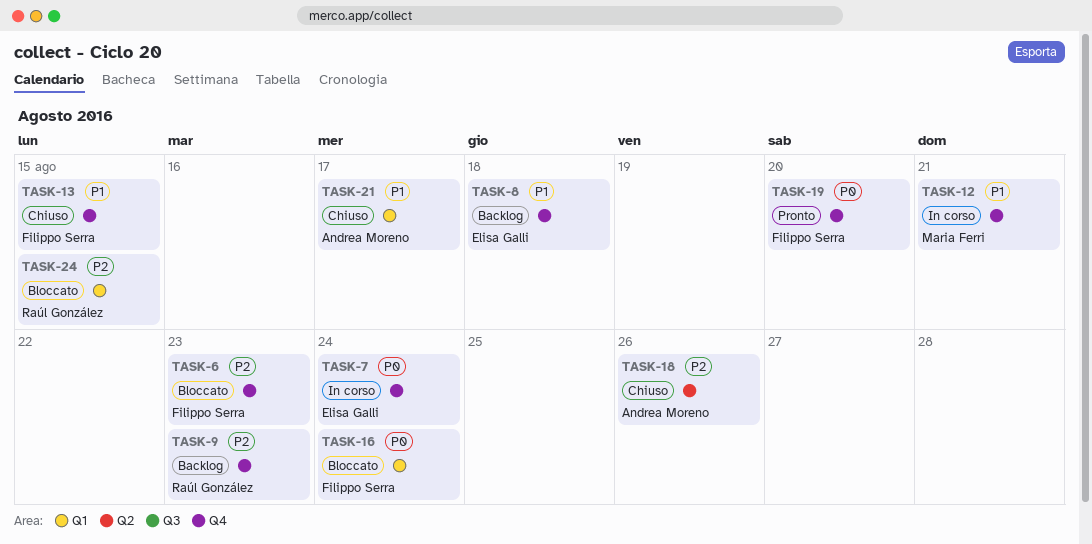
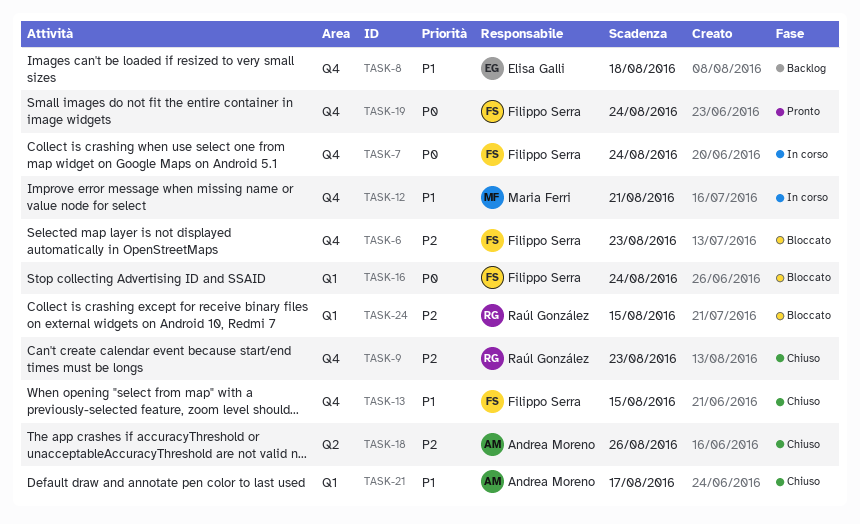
TASK-7, owner: Elisa Galli -> Filippo Serra
TASK-9, status: Backlog -> Chiuso
TASK-19, due: Aug 20 -> Aug 24

